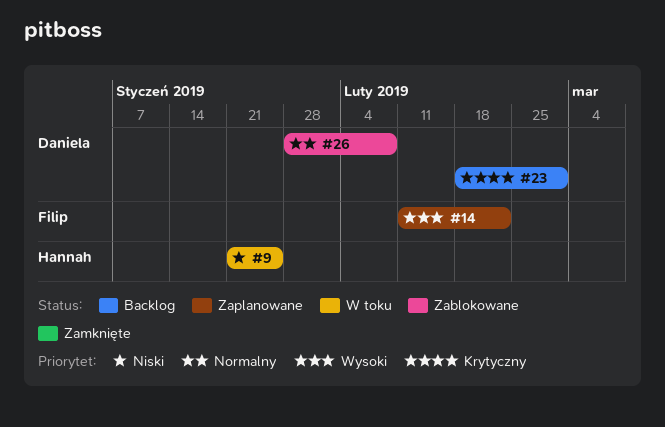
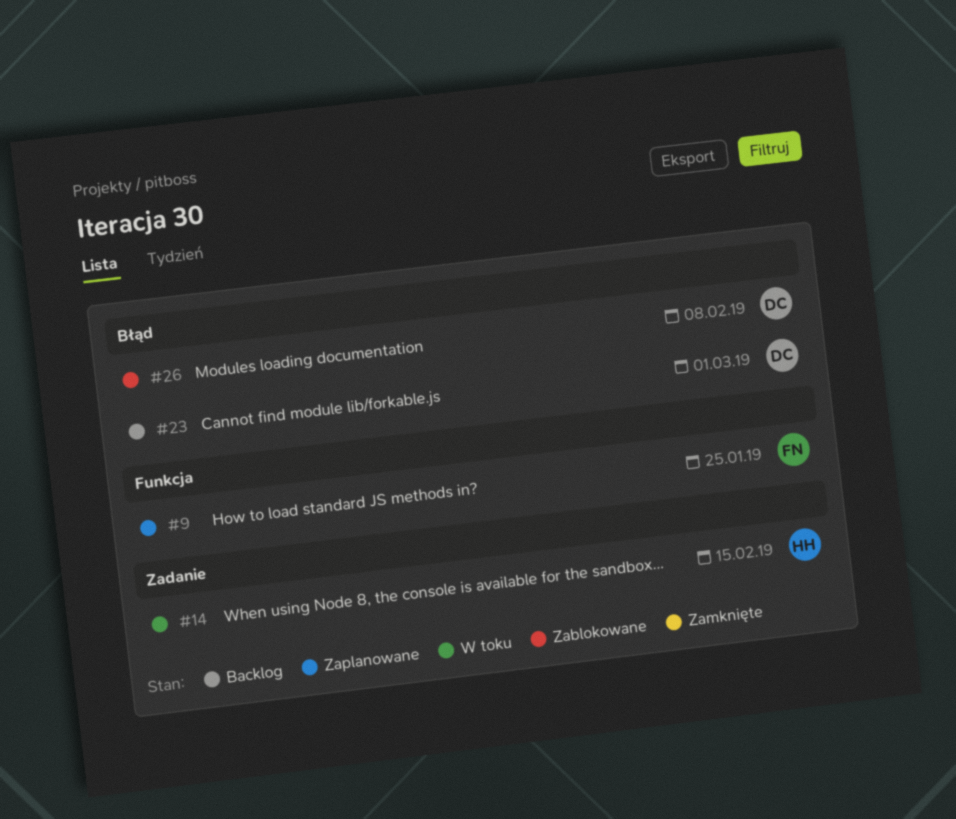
#9, status: W toku -> Zaplanowane
#9, owner: Hannah -> Filip
#14, status: Zaplanowane -> W toku
#14, owner: Filip -> Hannah
#14, due: Feb 22 -> Feb 15

